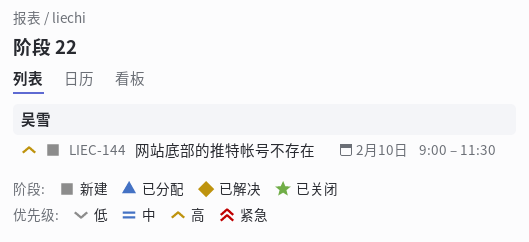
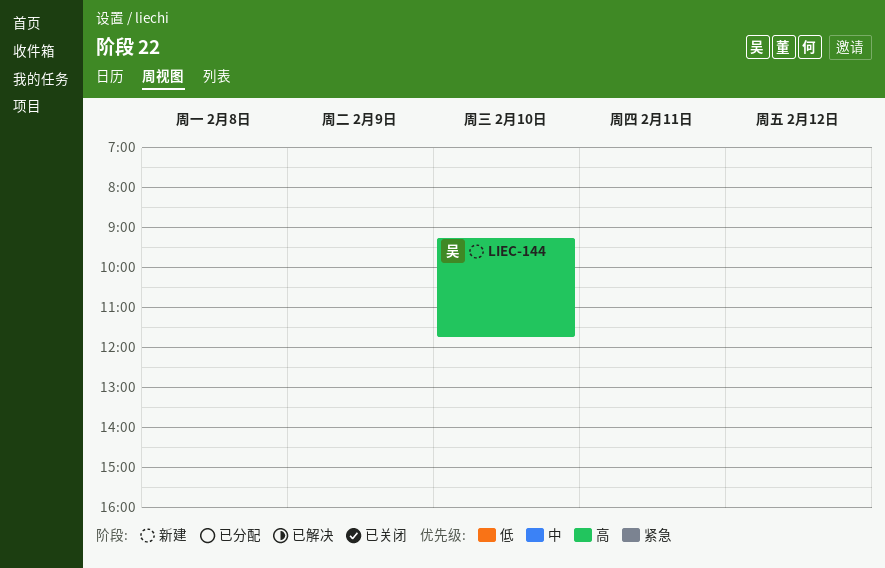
LIEC-144, begins: 09:00 -> 09:15
LIEC-144, ends: 11:30 -> 11:45

